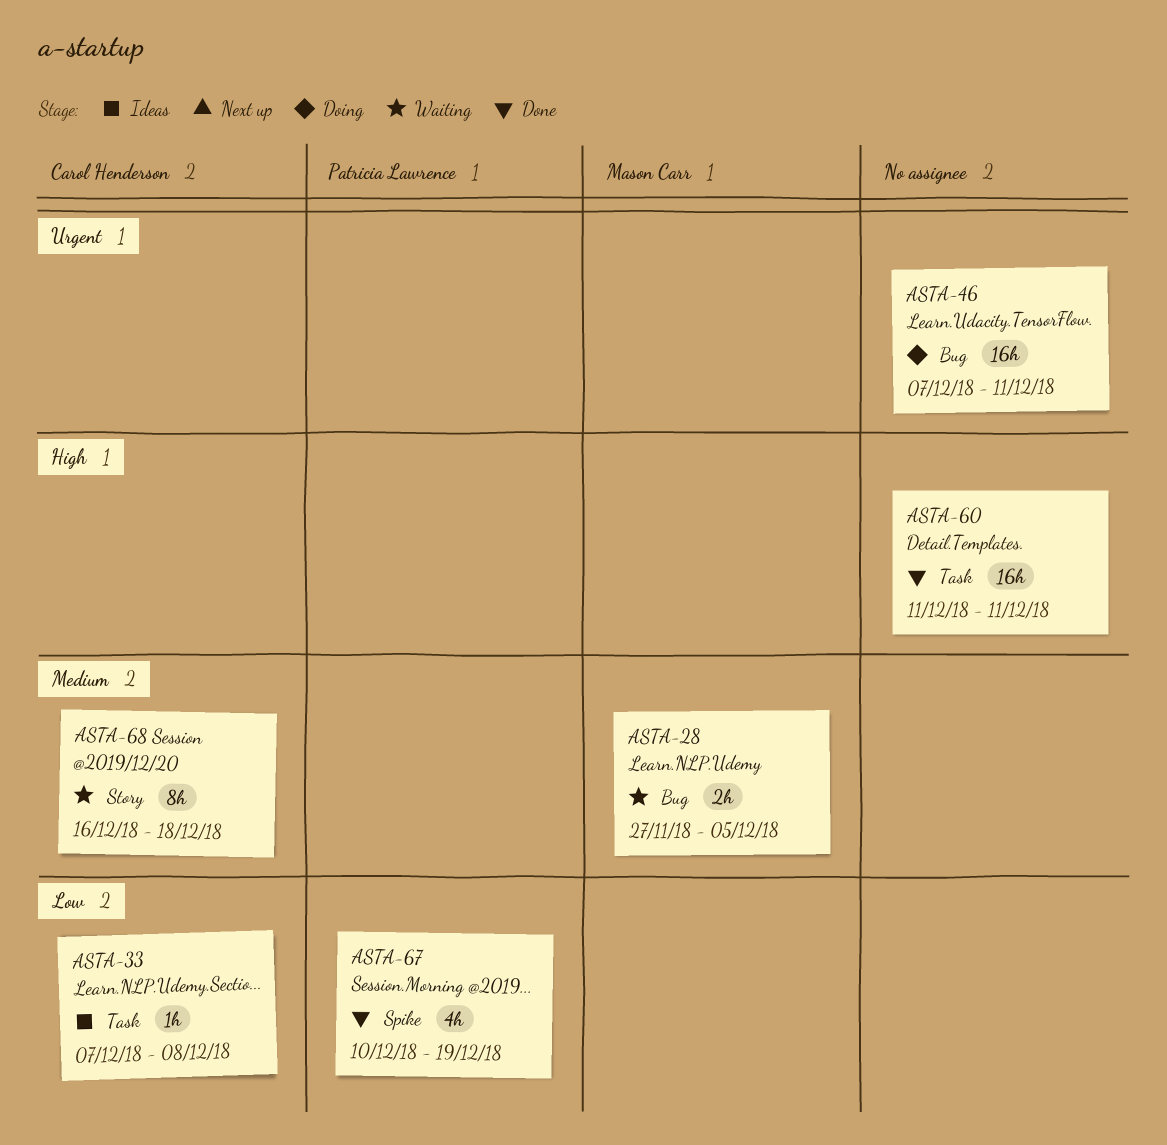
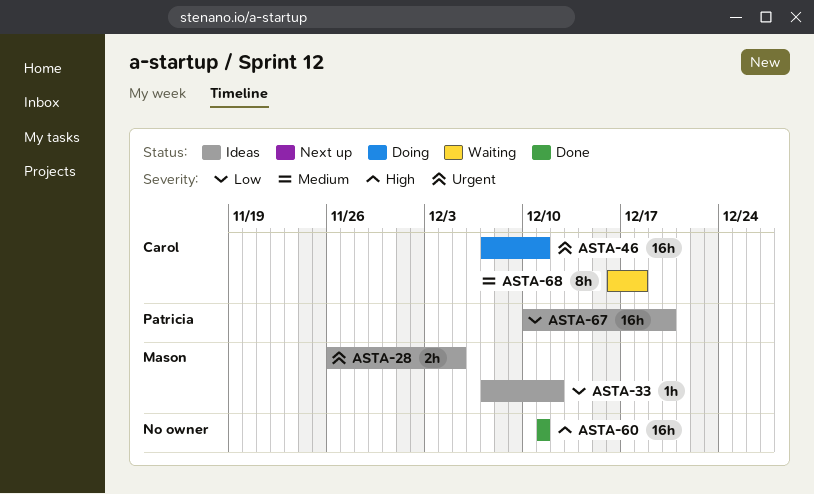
ASTA-28, status: Waiting -> Ideas
ASTA-28, priority: Medium -> Urgent
ASTA-28, start: Nov 27 -> Nov 26
ASTA-33, owner: Carol Henderson -> Mason Carr
ASTA-33, due: Dec 8 -> Dec 12
ASTA-46, owner: none -> Carol Henderson
ASTA-67, status: Done -> Ideas
ASTA-67, estimate: 4h -> 16h
ASTA-67, due: Dec 19 -> Dec 20

